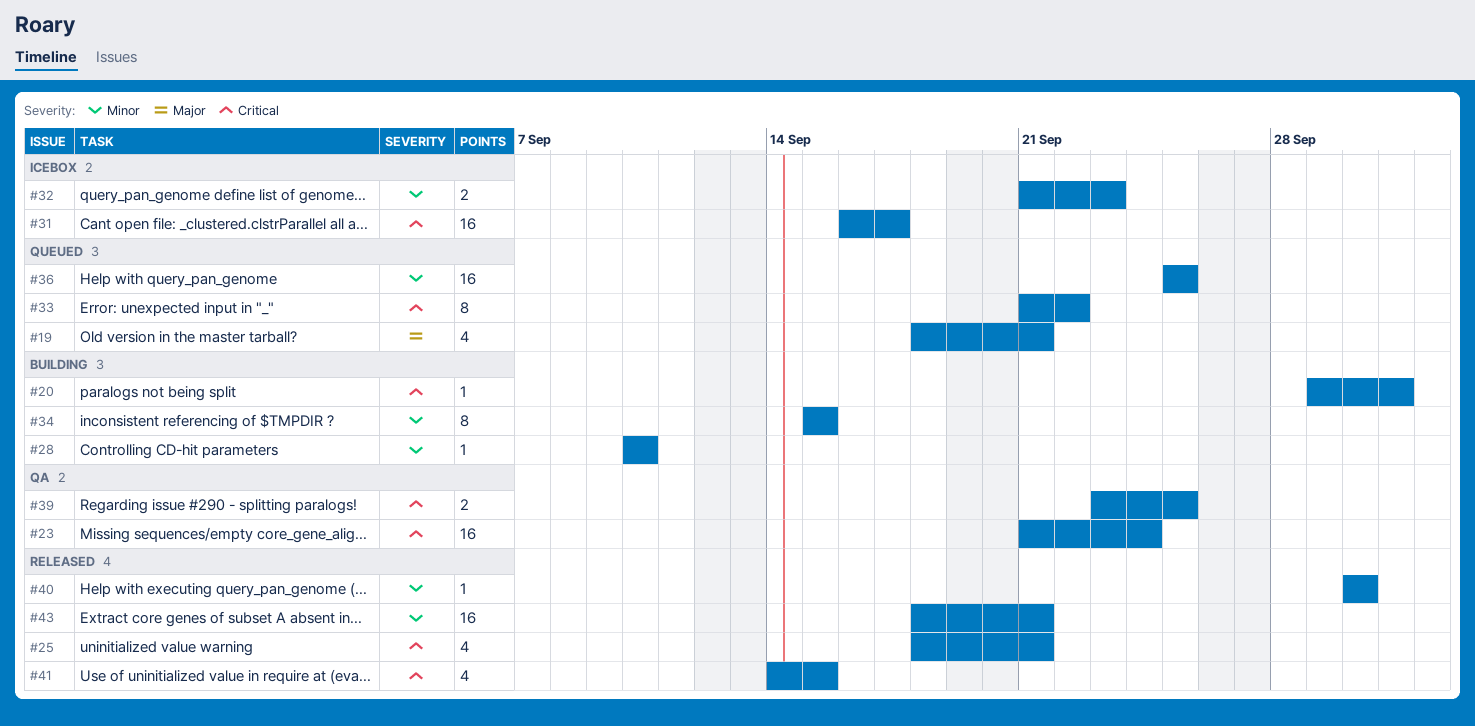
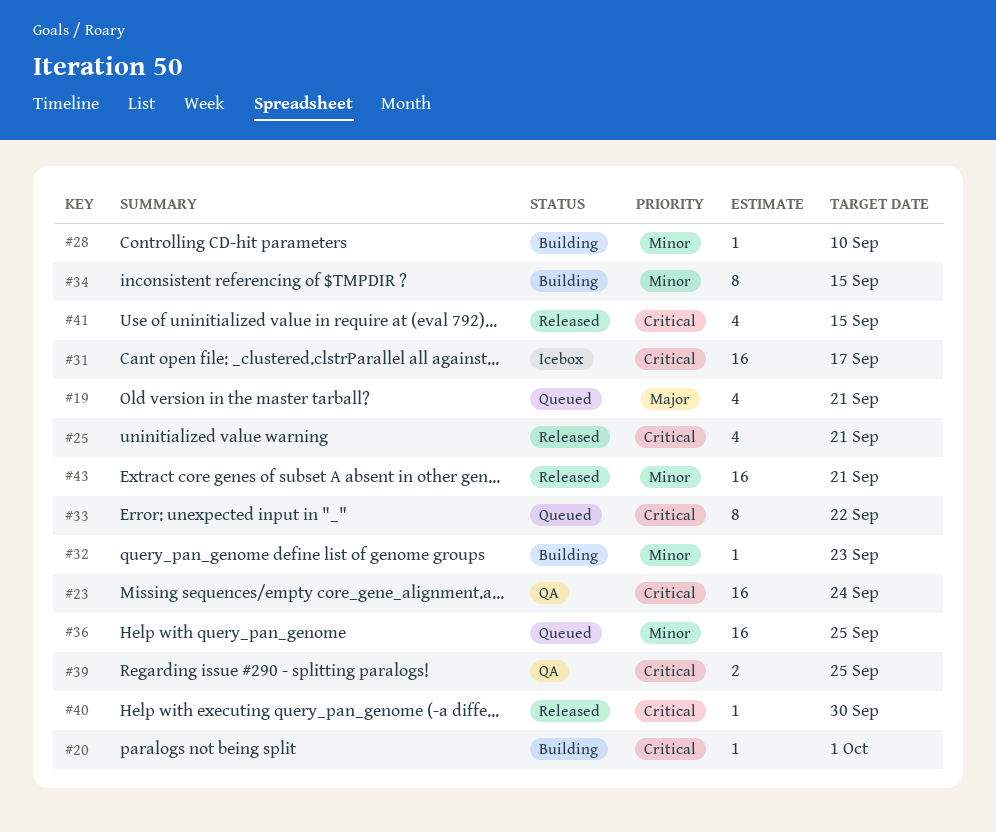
#32, status: Icebox -> Building
#32, estimate: 2 -> 1
#40, priority: Minor -> Critical

